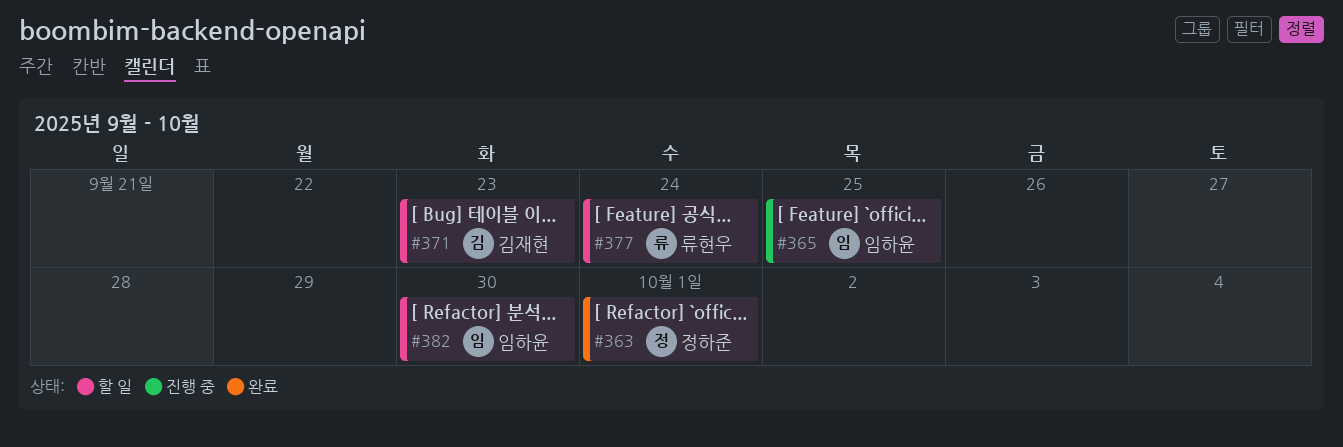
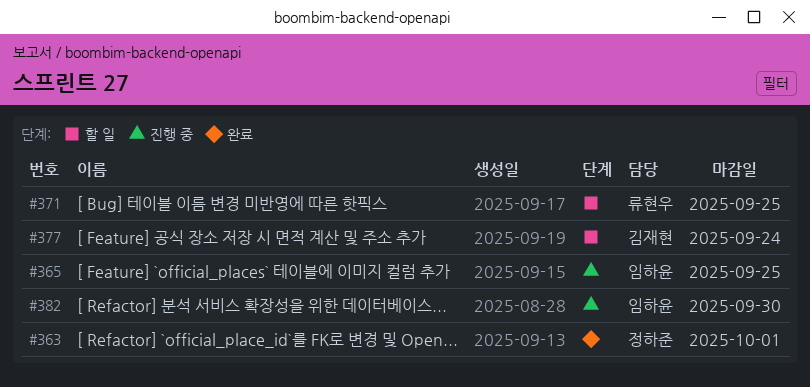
#371, owner: 김재현 -> 류현우
#371, due: Sep 23 -> Sep 25
#377, owner: 류현우 -> 김재현
#382, status: 할 일 -> 진행 중

